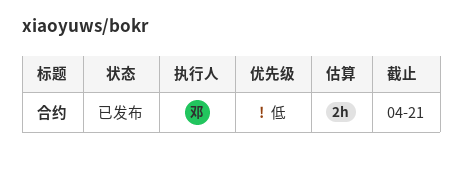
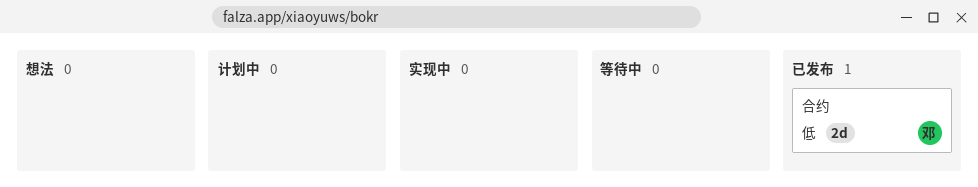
合约, estimate: 2h -> 2d

